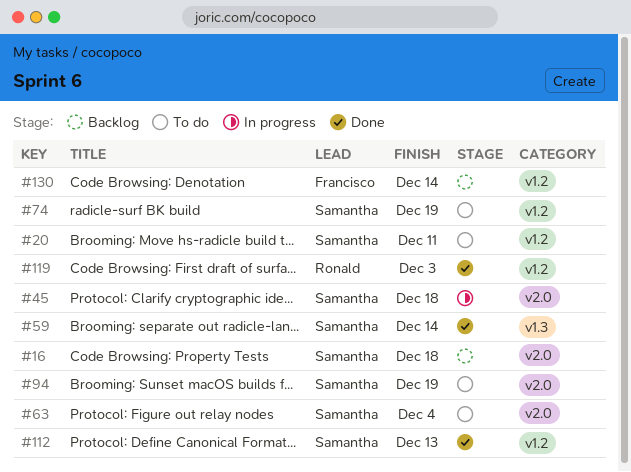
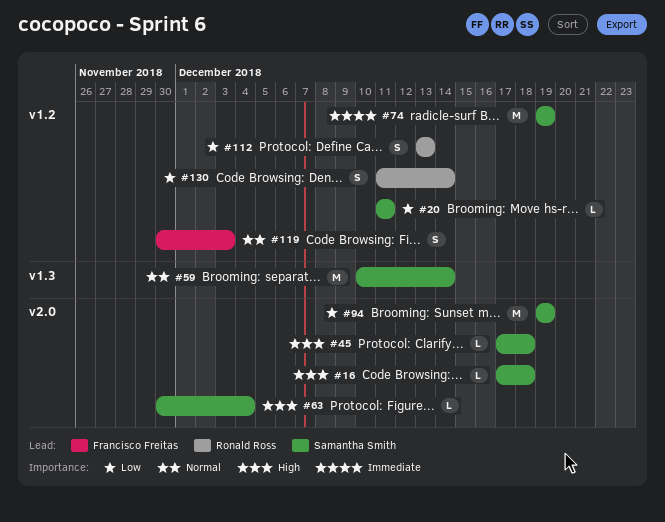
#112, owner: Samantha Smith -> Ronald Ross
#119, owner: Ronald Ross -> Francisco Freitas
#130, owner: Francisco Freitas -> Ronald Ross

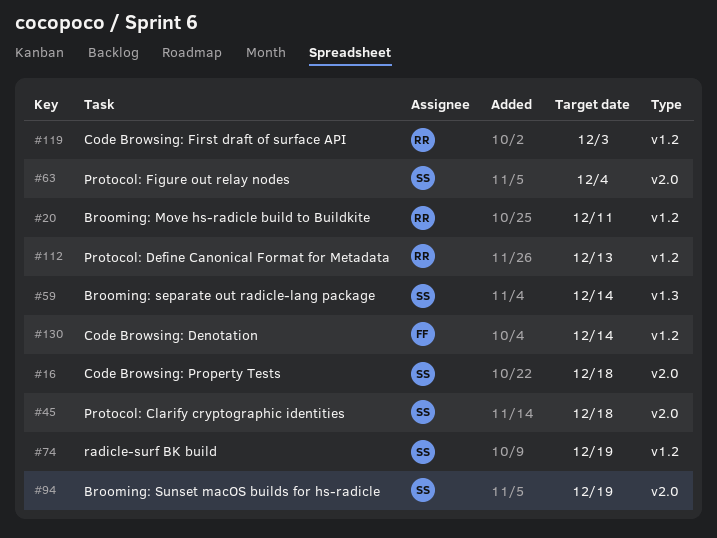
#20, owner: Samantha Smith -> Ronald Ross
#119, owner: Francisco Freitas -> Ronald Ross
#130, owner: Ronald Ross -> Francisco Freitas

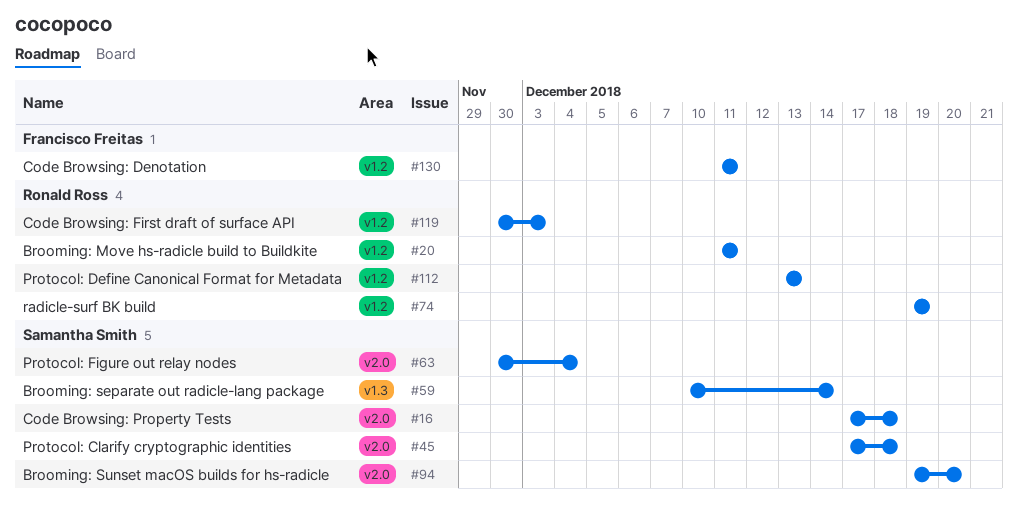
#74, owner: Samantha Smith -> Ronald Ross
#94, due: Dec 19 -> Dec 20
#130, due: Dec 14 -> Dec 11

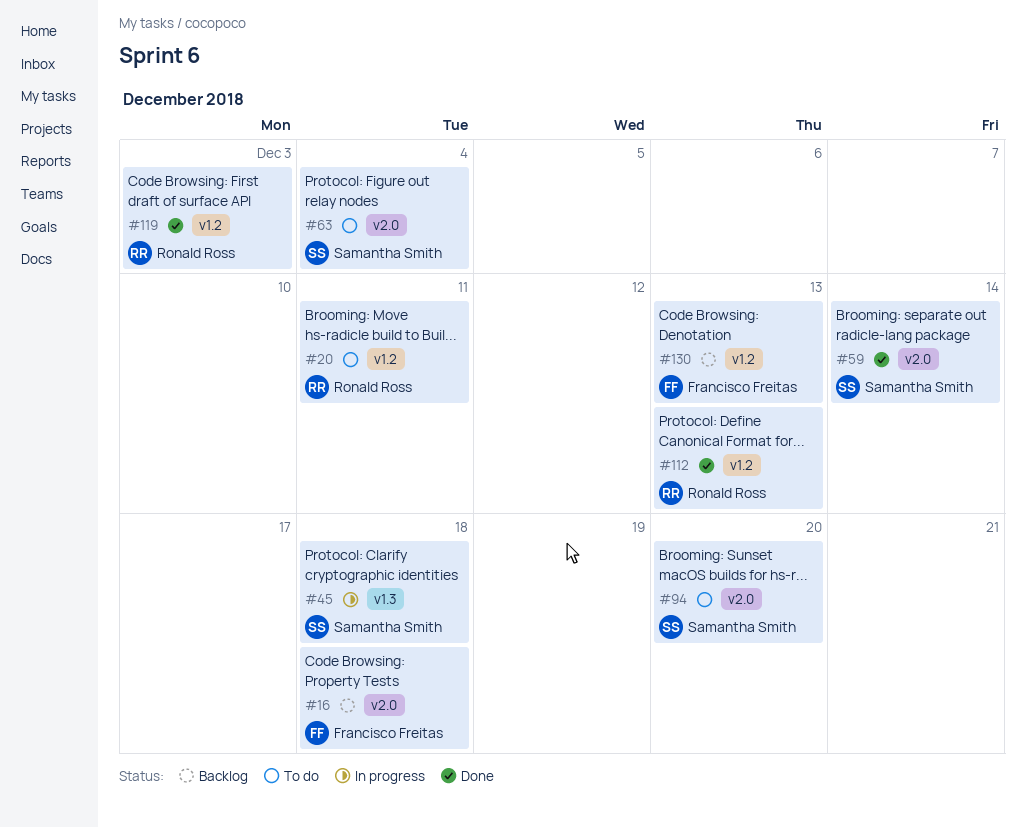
#16, owner: Samantha Smith -> Francisco Freitas
#45, label: v2.0 -> v1.3
#59, label: v1.3 -> v2.0
#74: present -> none
#130, due: Dec 11 -> Dec 13

